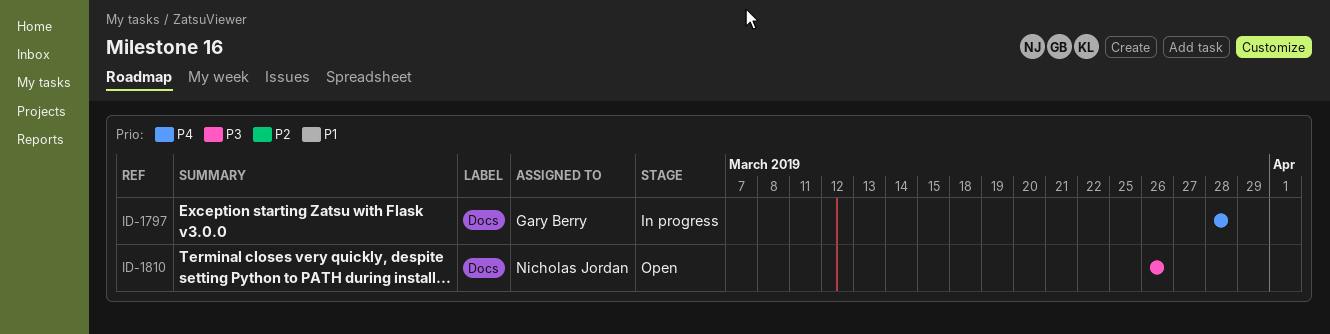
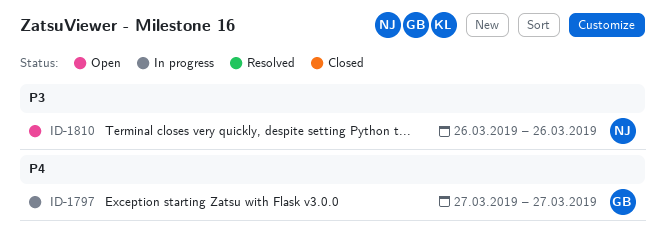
ID-1797, start: Mar 28 -> Mar 27
ID-1797, due: Mar 28 -> Mar 27

